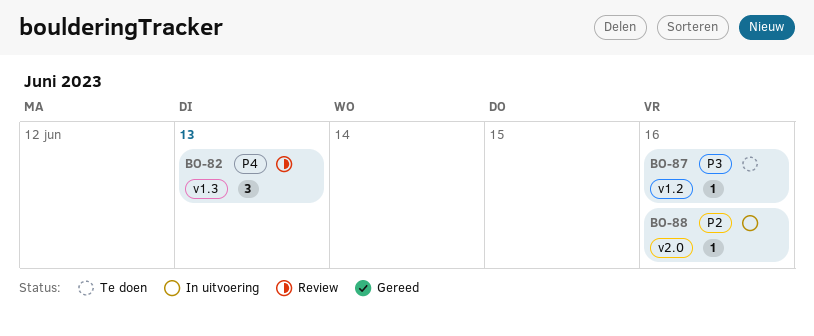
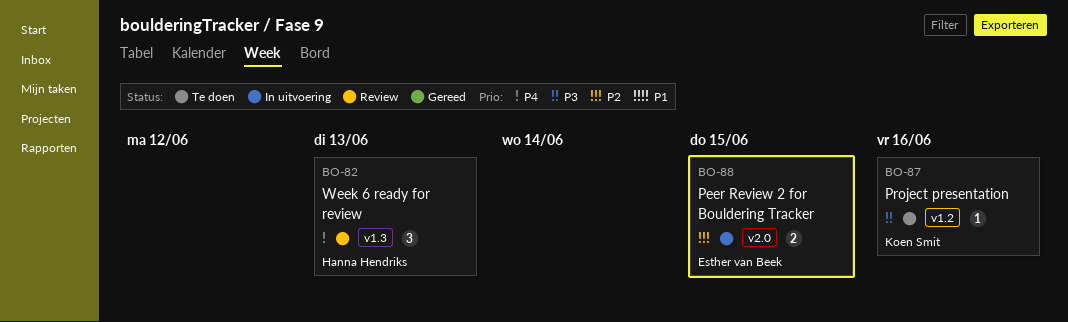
BO-88, estimate: 1 -> 2
BO-88, due: Jun 16 -> Jun 15

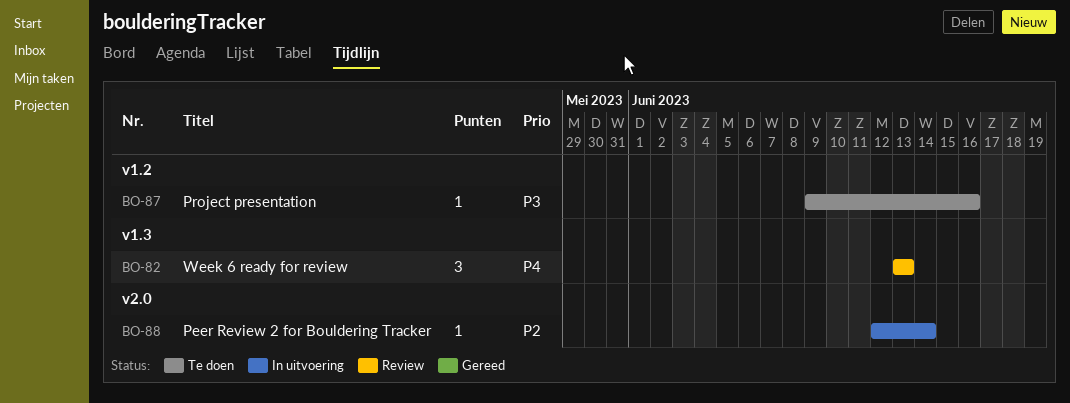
BO-88, estimate: 2 -> 1
BO-88, due: Jun 15 -> Jun 14

